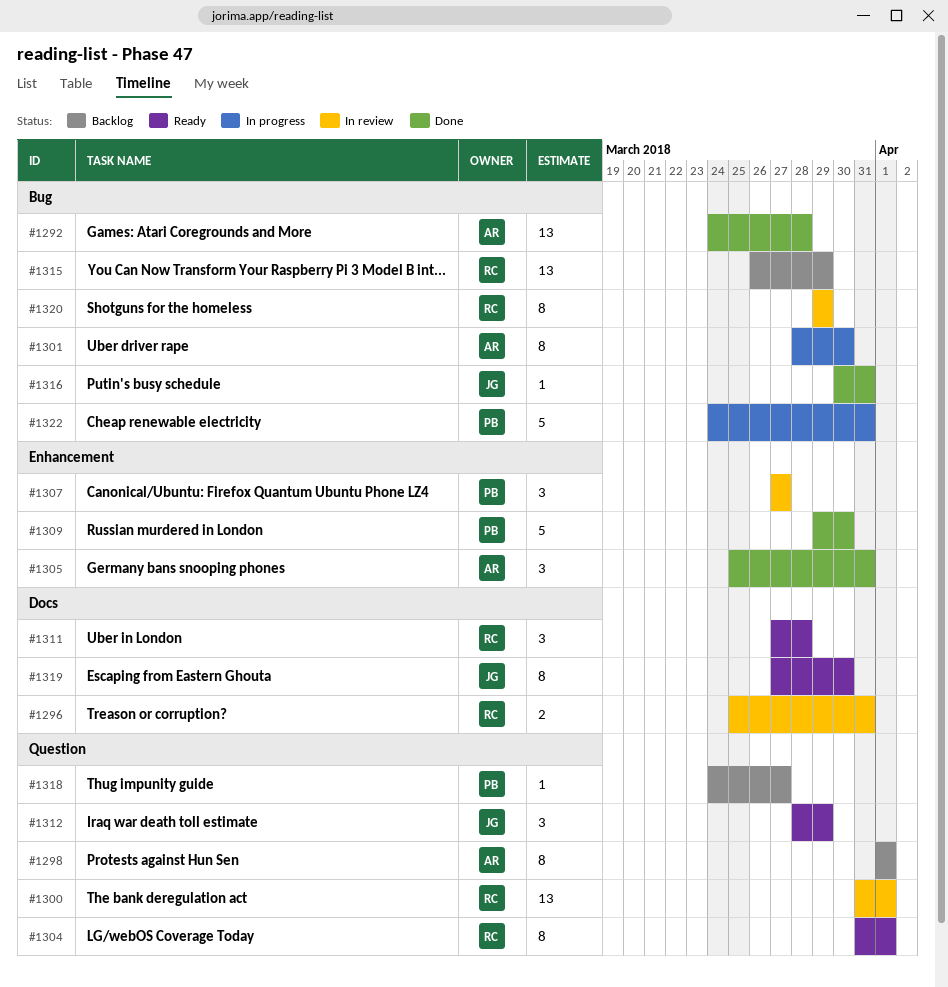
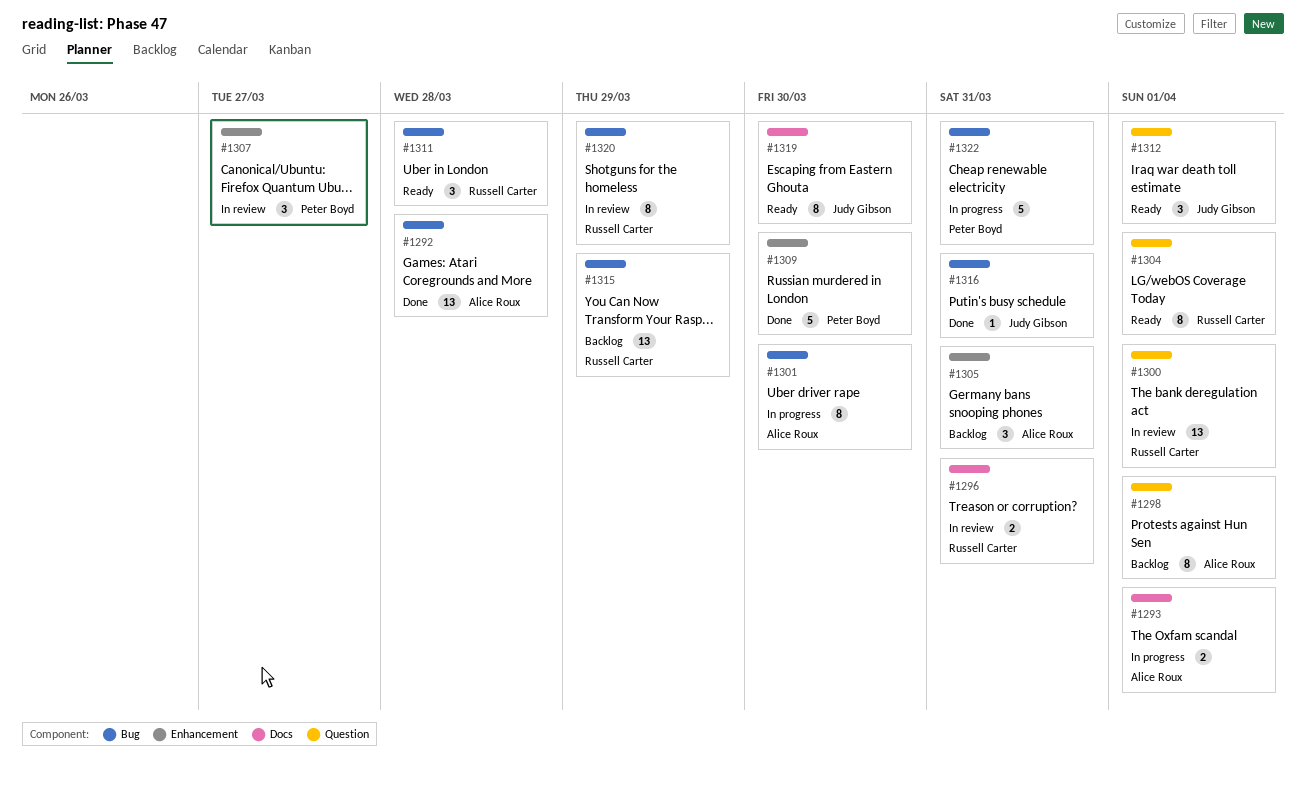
#1293: none -> present
#1305, status: Done -> Backlog
#1311, label: Docs -> Bug
#1312, due: Mar 29 -> Apr 1
#1318: present -> none

